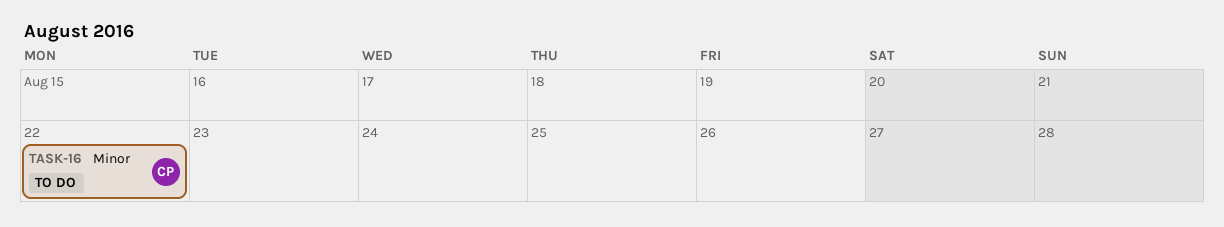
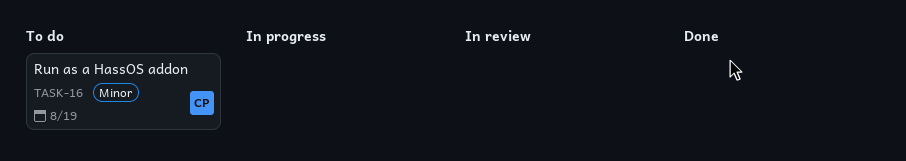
TASK-16, due: Aug 22 -> Aug 19

